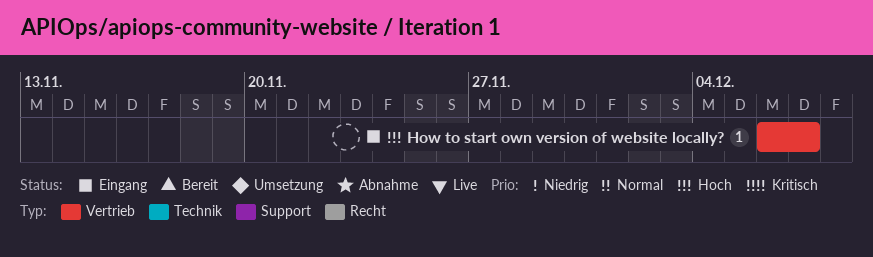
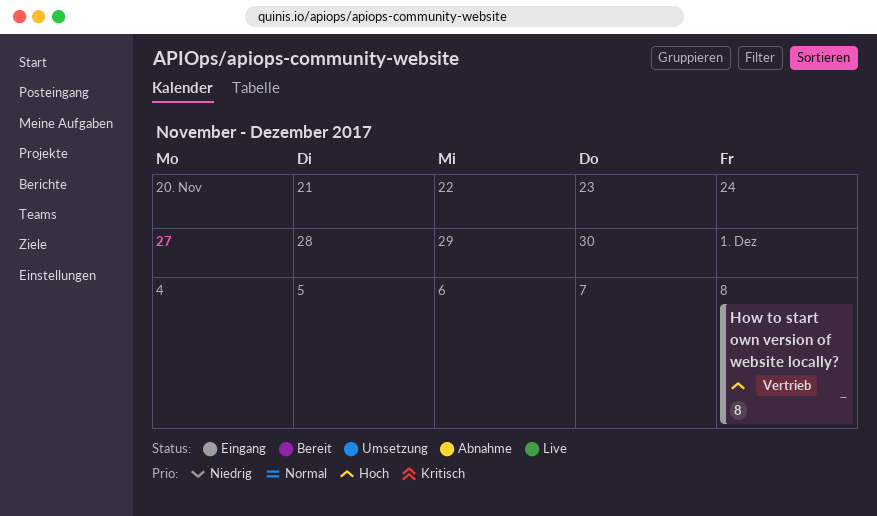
How to start own version of website locally?, estimate: 1 -> 8
How to start own version of website locally?, due: Dec 7 -> Dec 8

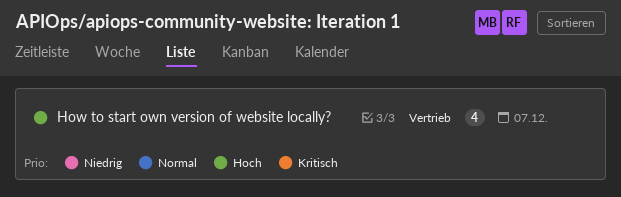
How to start own version of website locally?, estimate: 8 -> 4
How to start own version of website locally?, due: Dec 8 -> Dec 7

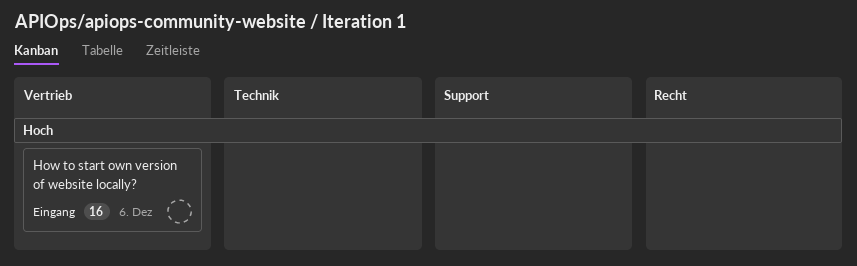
How to start own version of website locally?, estimate: 4 -> 16
How to start own version of website locally?, due: Dec 7 -> Dec 6

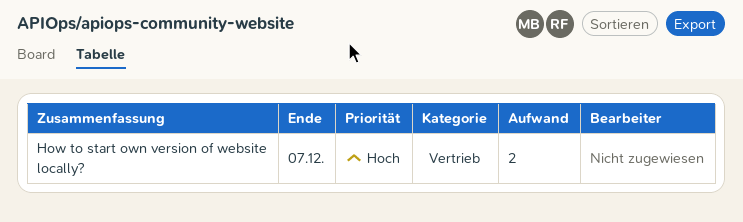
How to start own version of website locally?, estimate: 16 -> 2
How to start own version of website locally?, due: Dec 6 -> Dec 7

